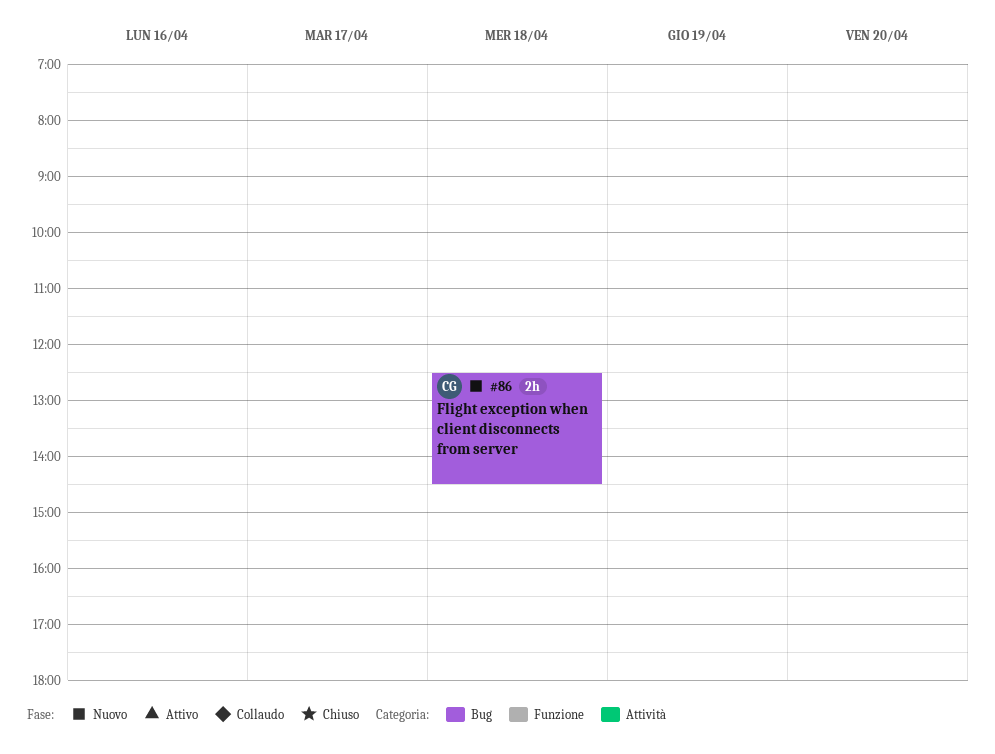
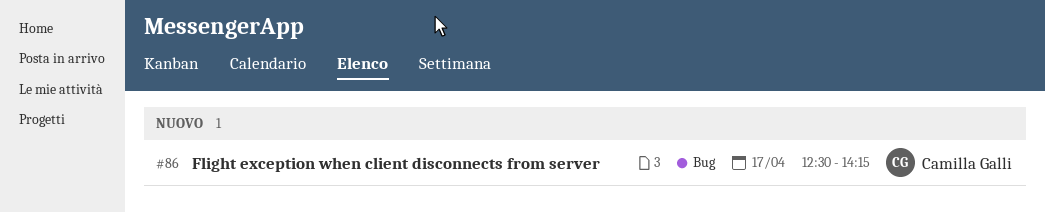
#86, day: Apr 18 -> Apr 17
#86, ends: 14:30 -> 14:15

